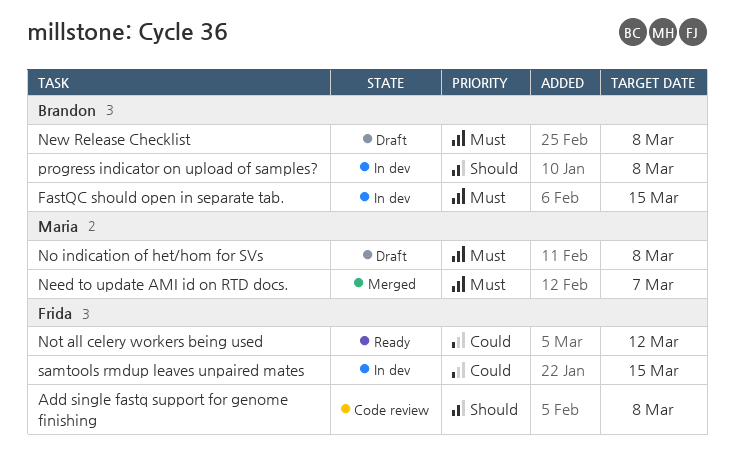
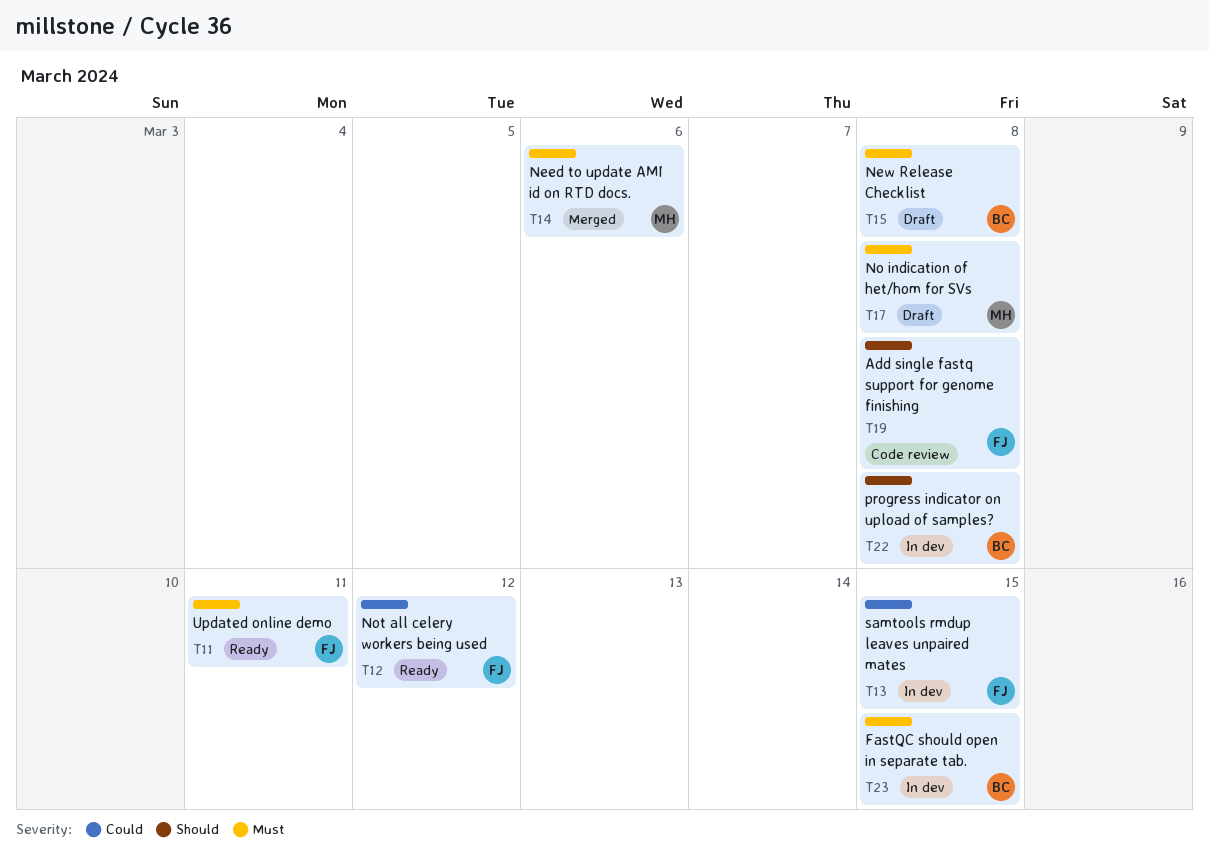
Need to update AMI id on RTD docs., due: Mar 7 -> Mar 6
Updated online demo: none -> present

